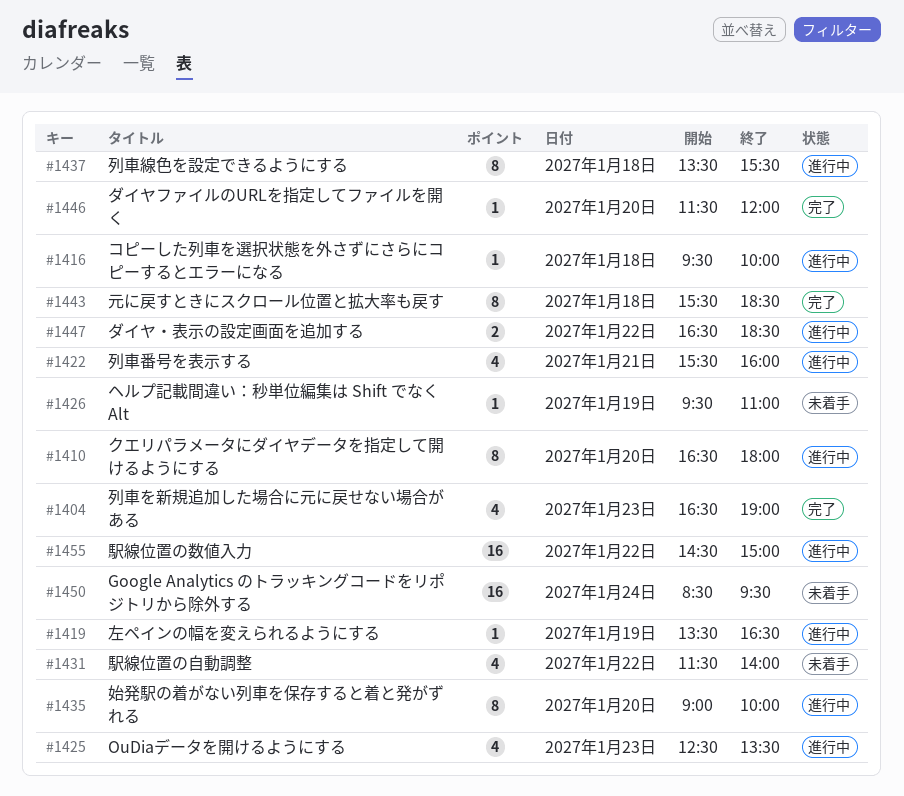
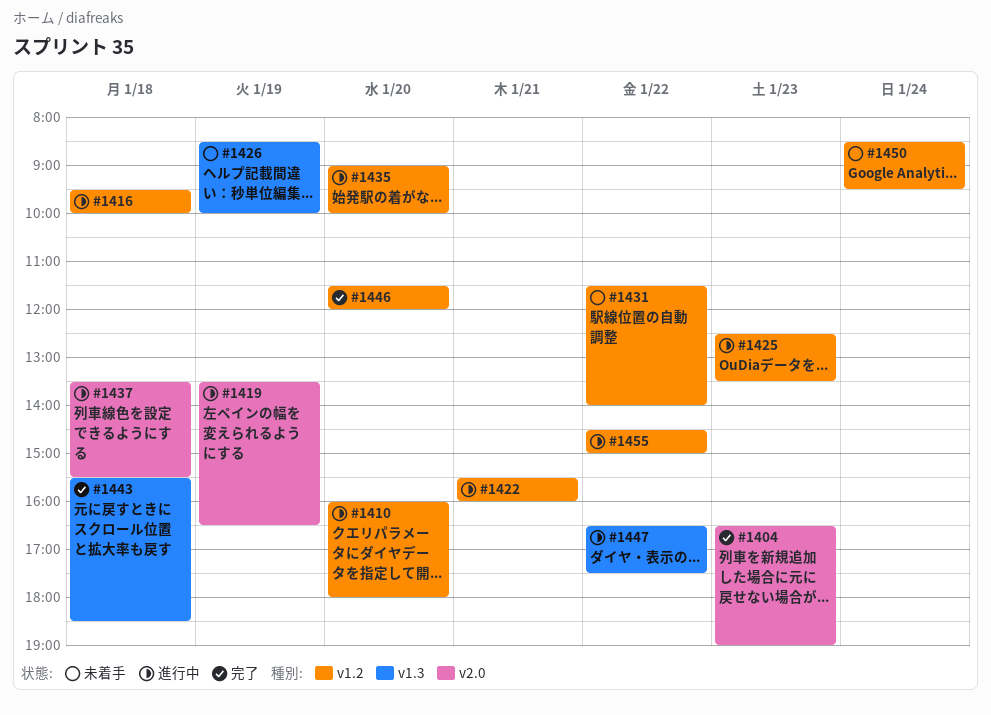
#1410, begins: 16:30 -> 16:00
#1426, begins: 09:30 -> 08:30
#1426, ends: 11:00 -> 10:00
#1447, ends: 18:30 -> 17:30

